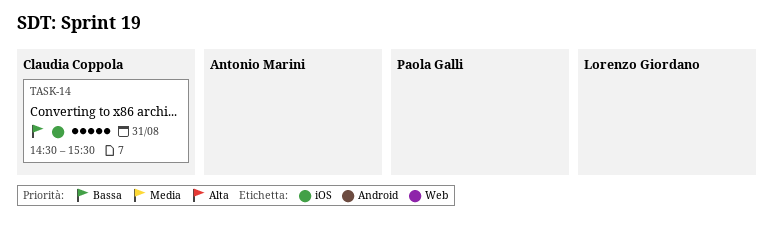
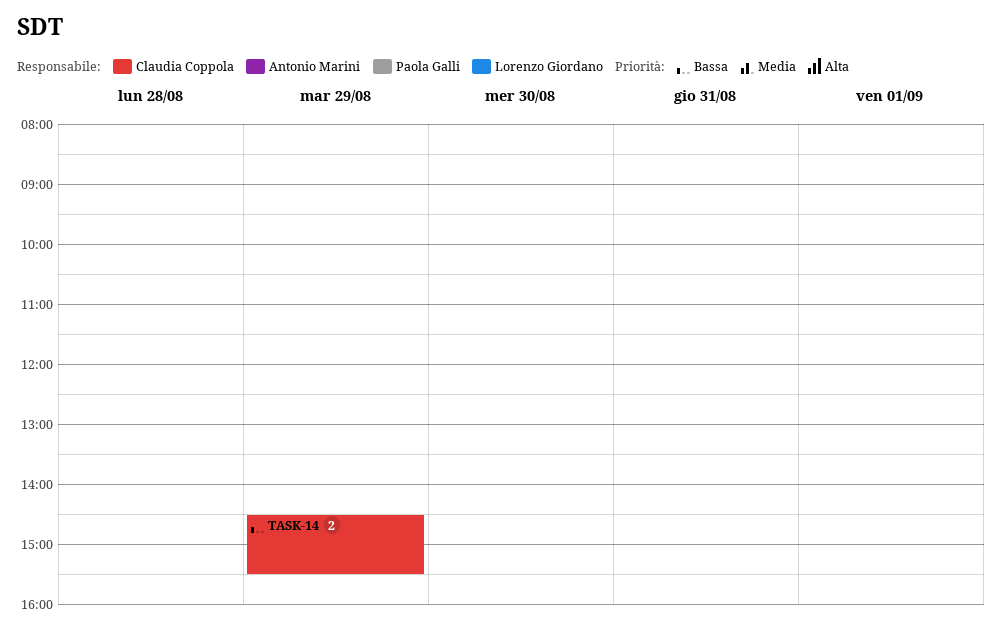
TASK-14, estimate: 5 -> 2
TASK-14, day: Aug 31 -> Aug 29

